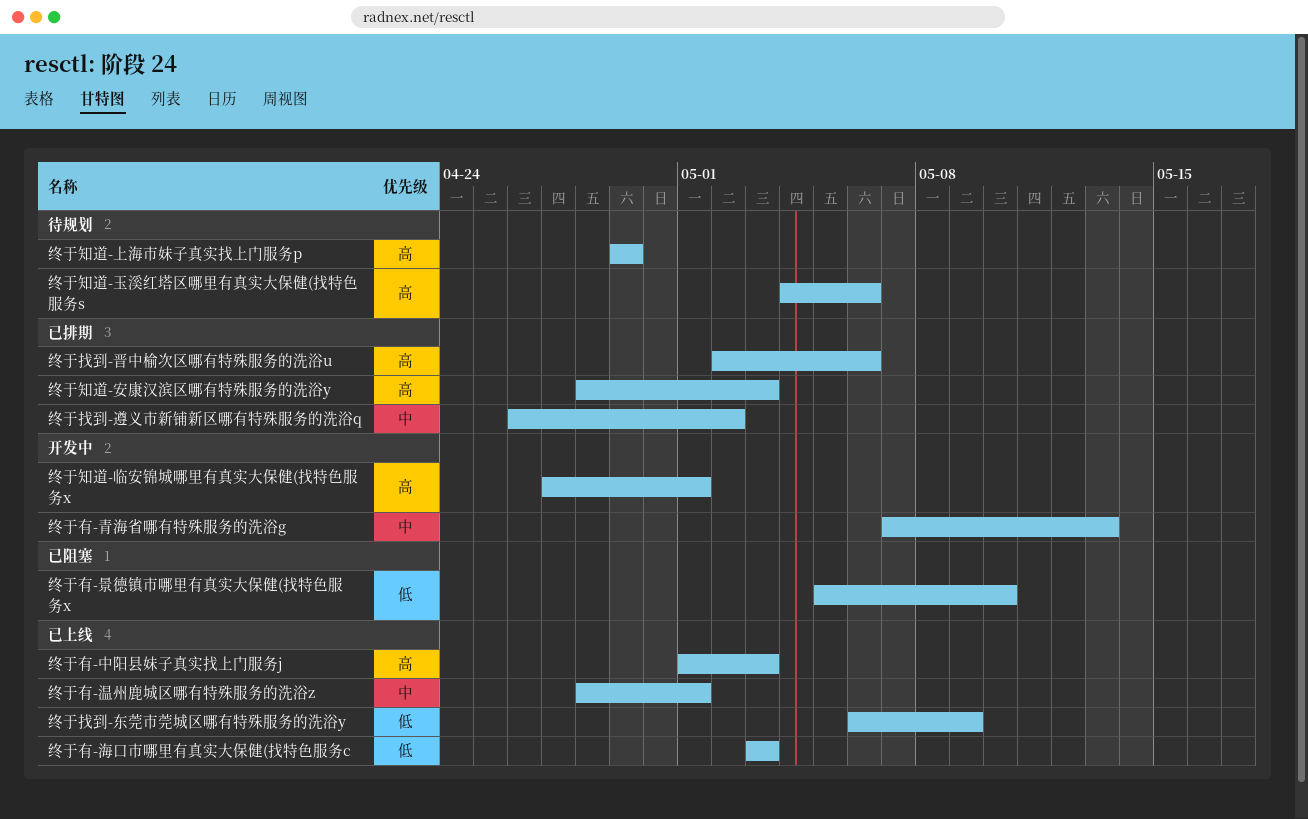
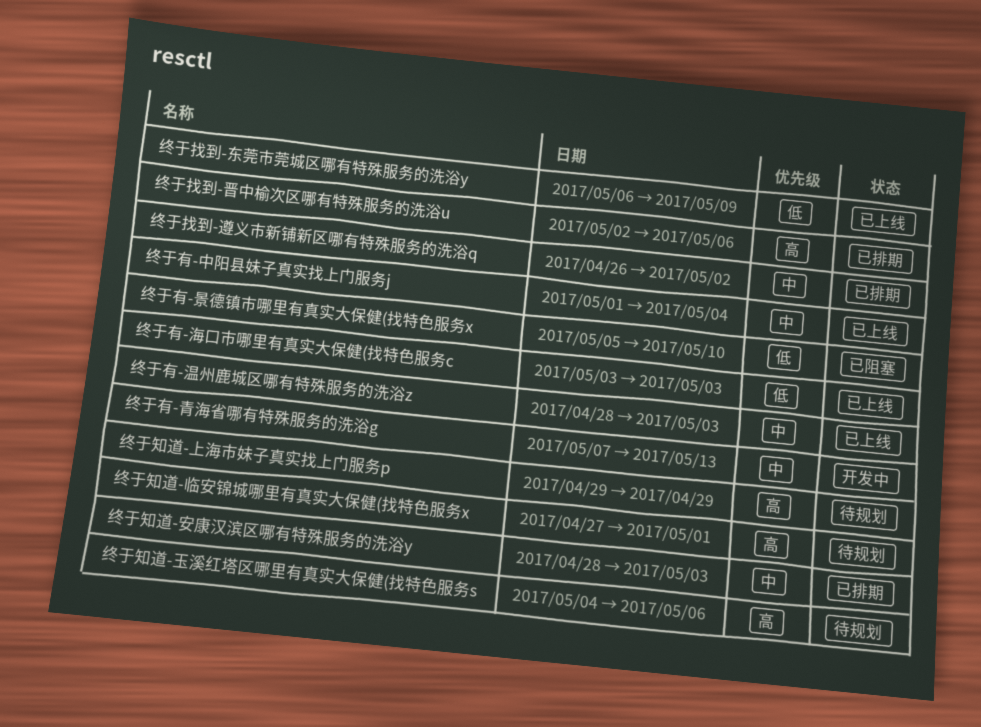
终于有-中阳县妹子真实找上门服务j, priority: 高 -> 中
终于有-中阳县妹子真实找上门服务j, due: May 3 -> May 4
终于有-温州鹿城区哪有特殊服务的洗浴z, due: May 1 -> May 3
终于知道-临安锦城哪里有真实大保健(找特色服务x, status: 开发中 -> 待规划
终于知道-安康汉滨区哪有特殊服务的洗浴y, priority: 高 -> 中

